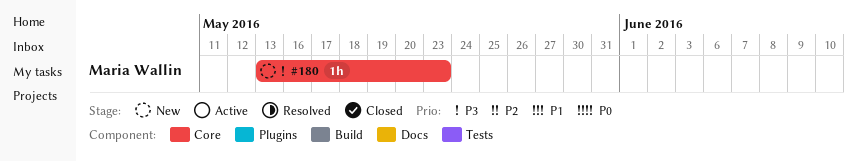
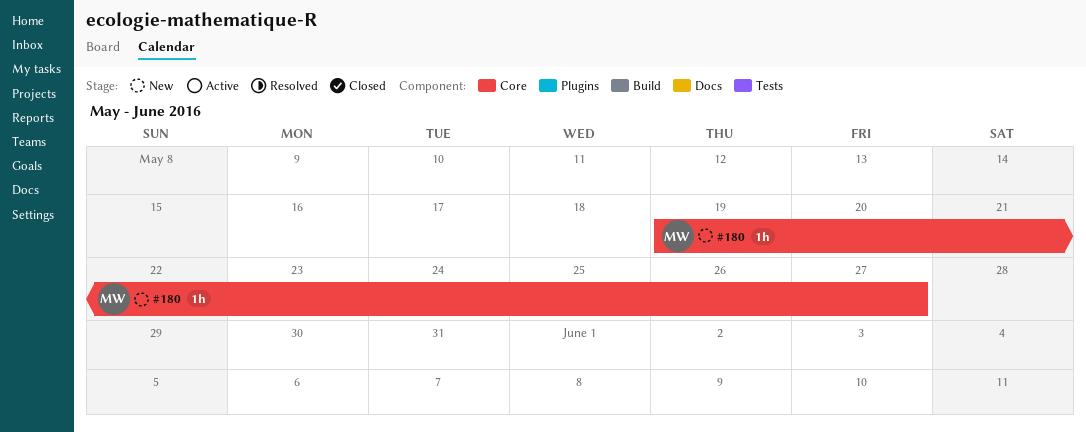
#180, start: May 13 -> May 19
#180, due: May 23 -> May 27

